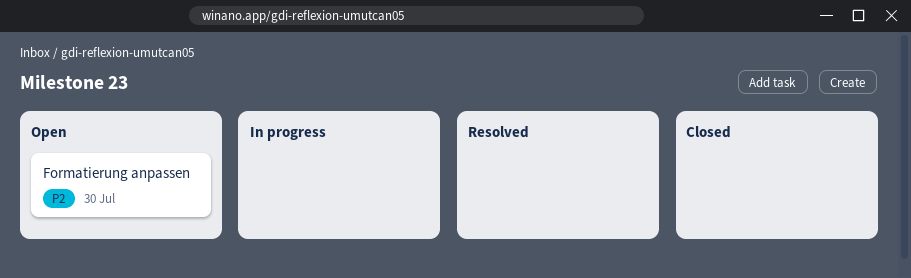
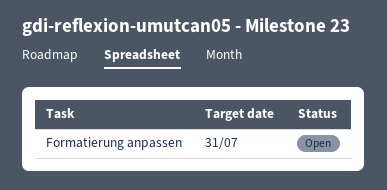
Formatierung anpassen, due: Jul 30 -> Jul 31

